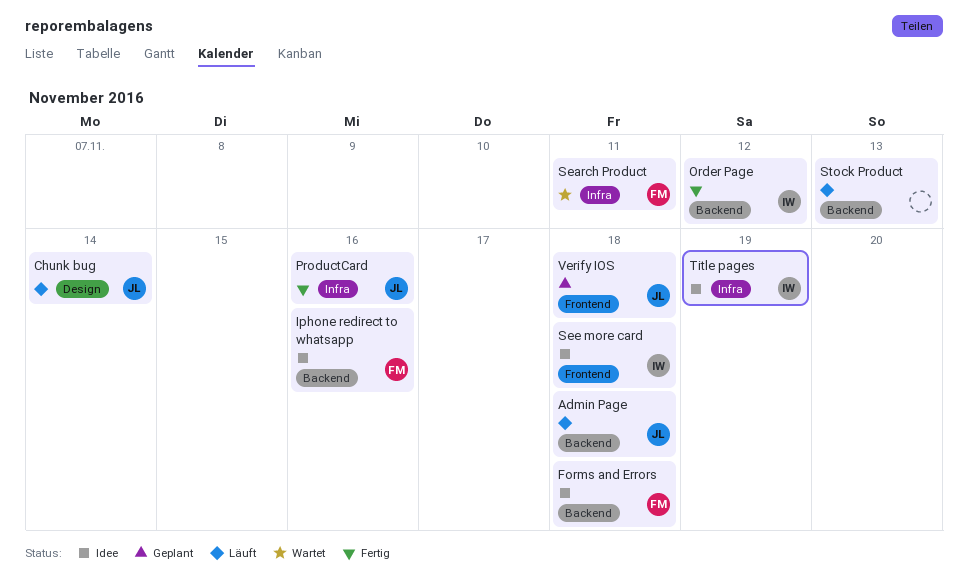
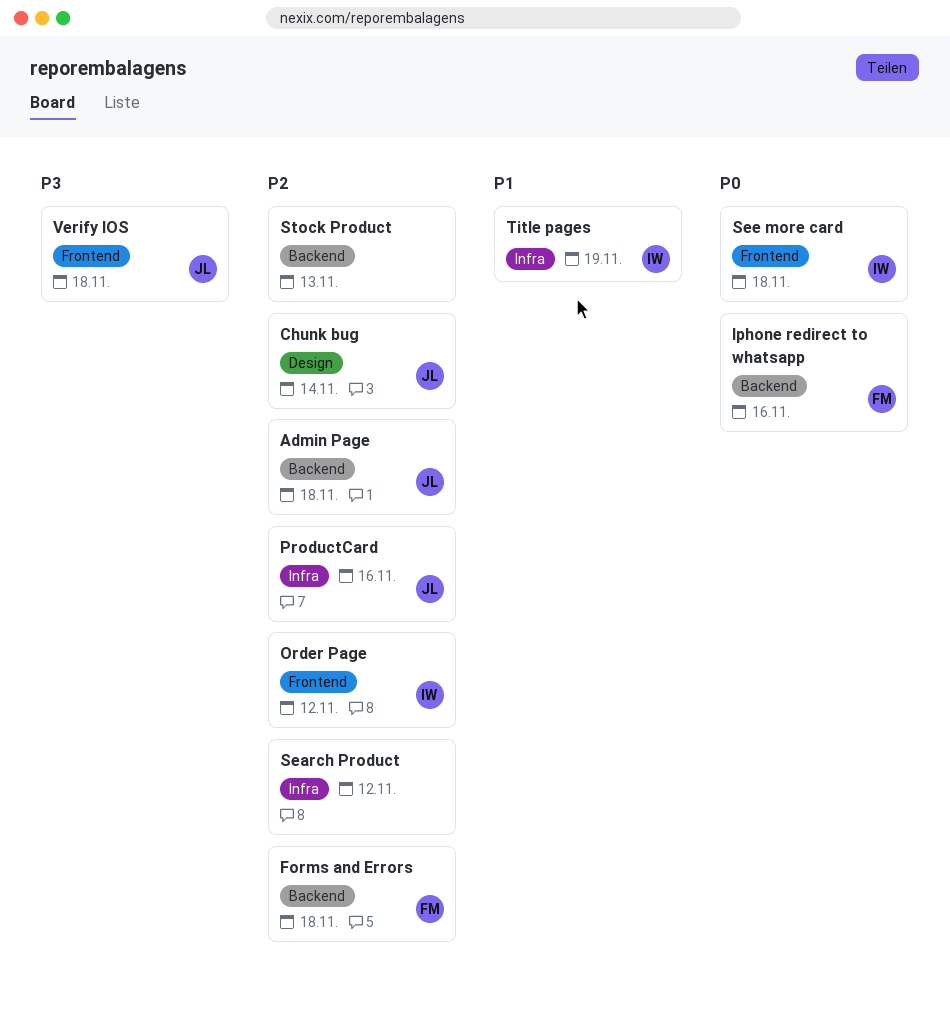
Order Page, label: Backend -> Frontend
Search Product, owner: FM -> none
Search Product, due: Nov 11 -> Nov 12

